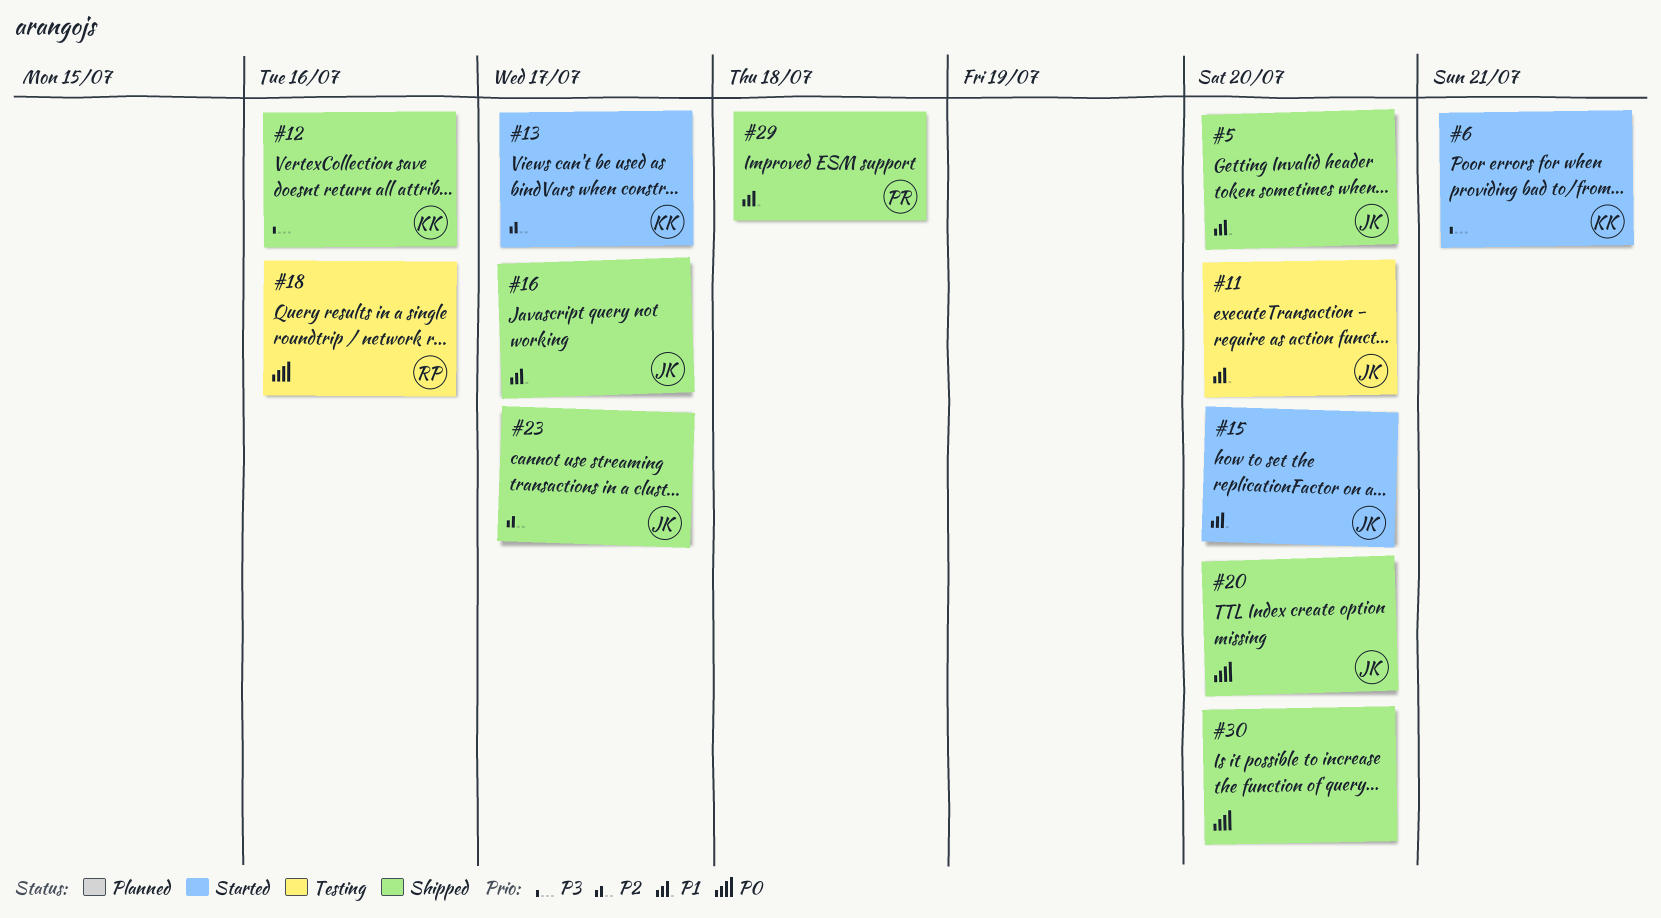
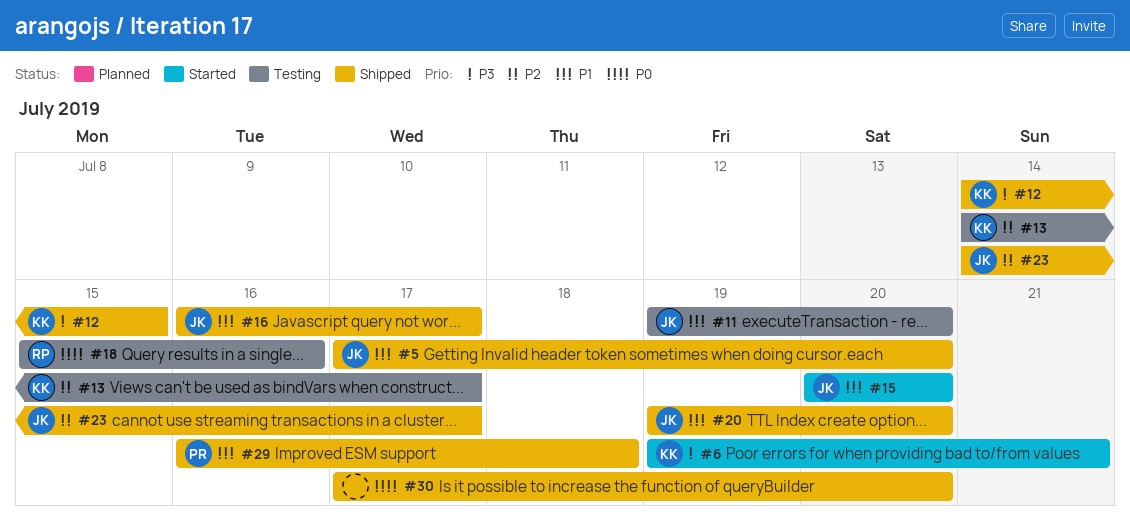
#12, due: Jul 16 -> Jul 15
#13, status: Started -> Testing
#20, priority: P0 -> P1

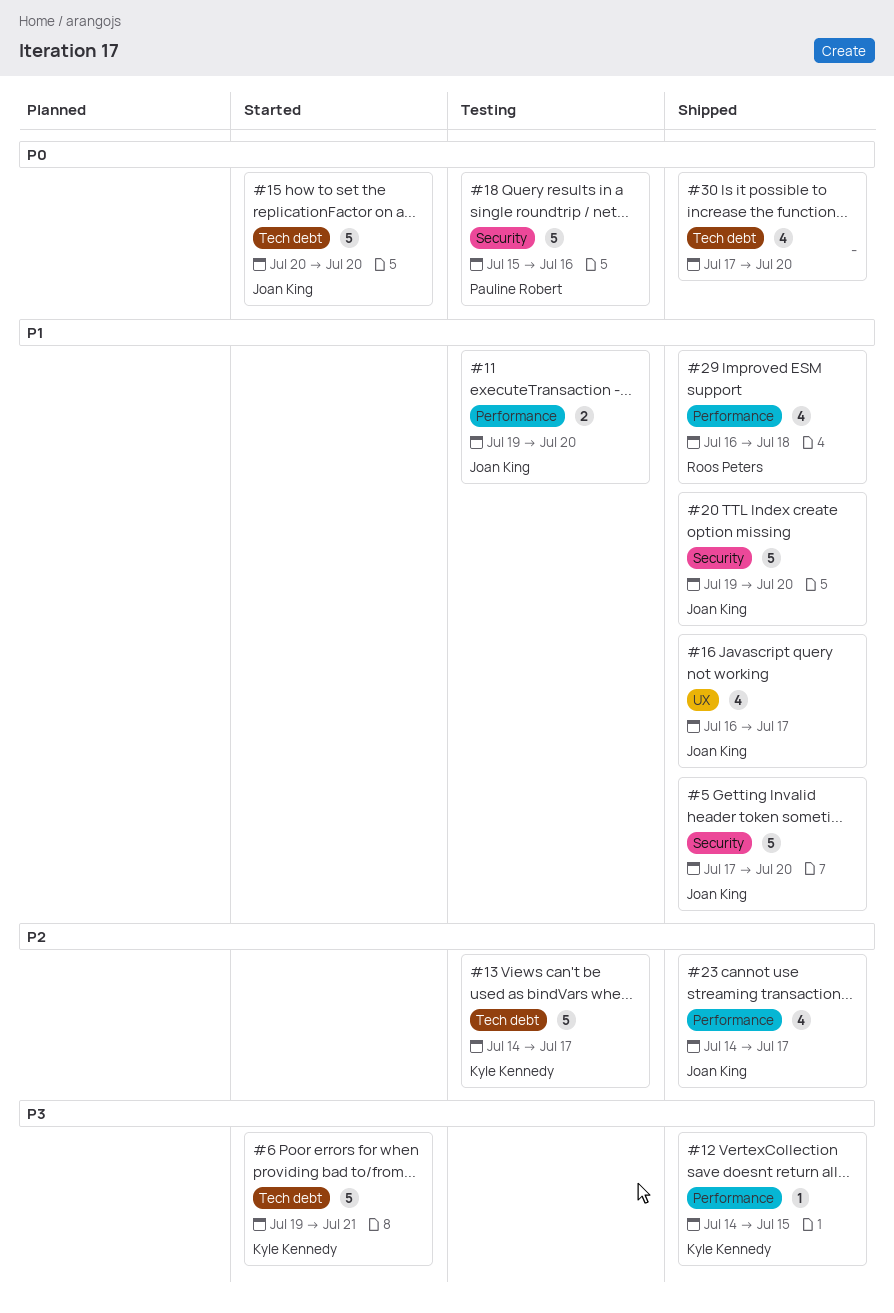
#15, priority: P1 -> P0
#18, owner: Roos Peters -> Pauline Robert
#29, owner: Pauline Robert -> Roos Peters

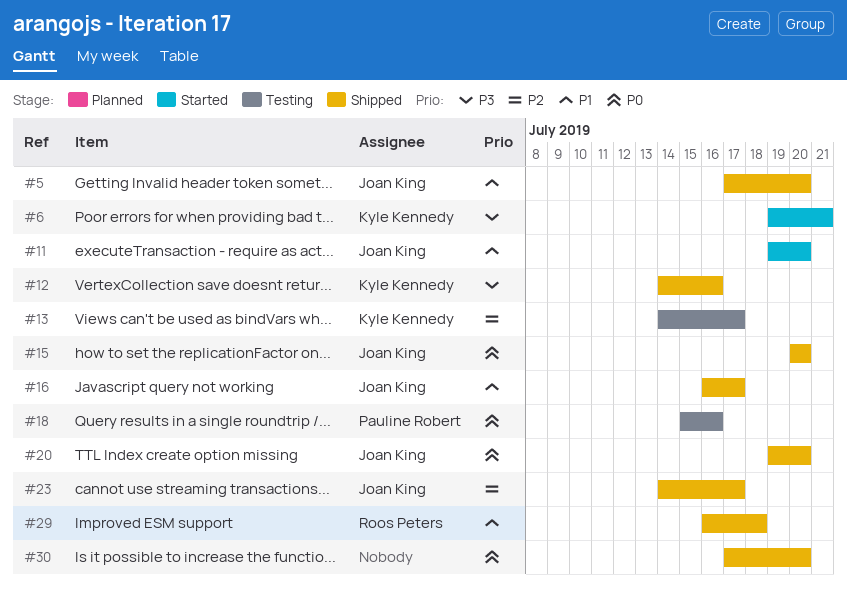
#11, status: Testing -> Started
#12, due: Jul 15 -> Jul 16
#15, status: Started -> Shipped
#20, priority: P1 -> P0

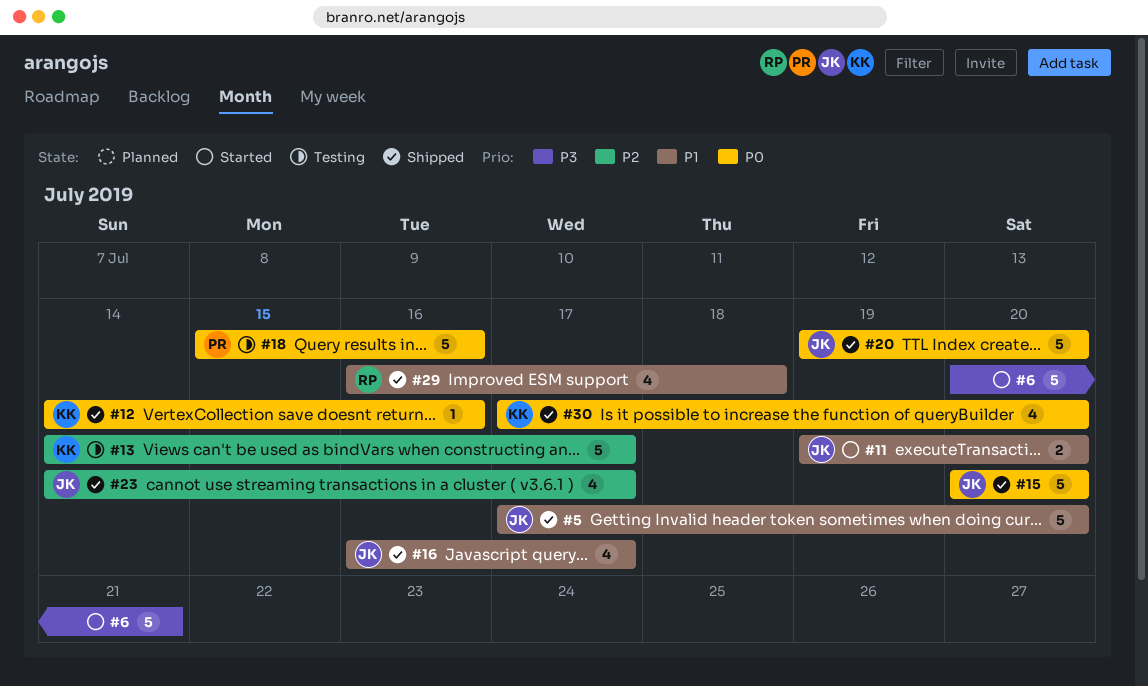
#6, owner: Kyle Kennedy -> none
#6, start: Jul 19 -> Jul 20
#12, priority: P3 -> P0
#30, owner: none -> Kyle Kennedy

